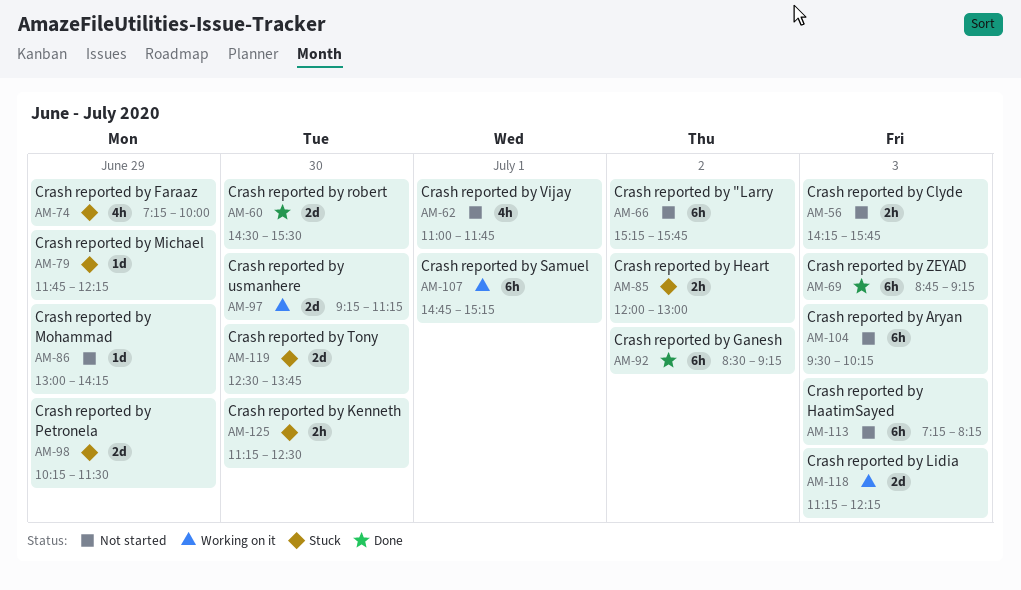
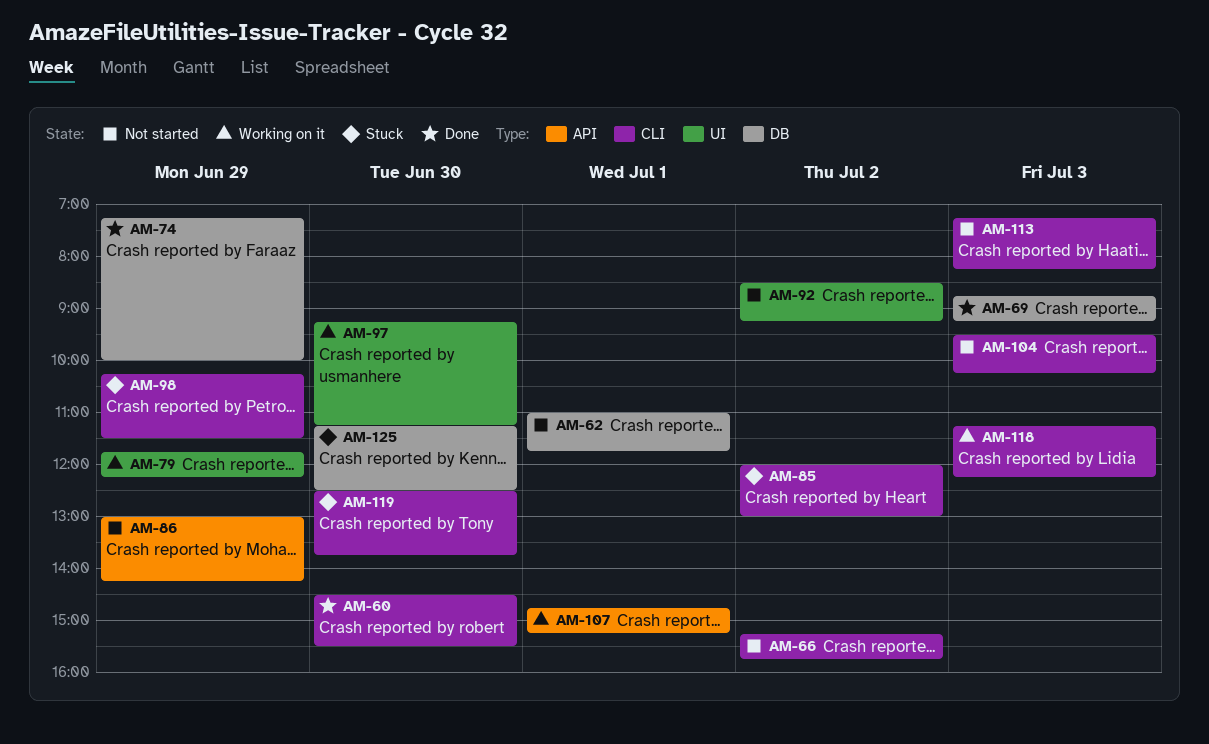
AM-56: present -> none
AM-74, status: Stuck -> Done
AM-79, status: Stuck -> Working on it
AM-92, status: Done -> Not started

